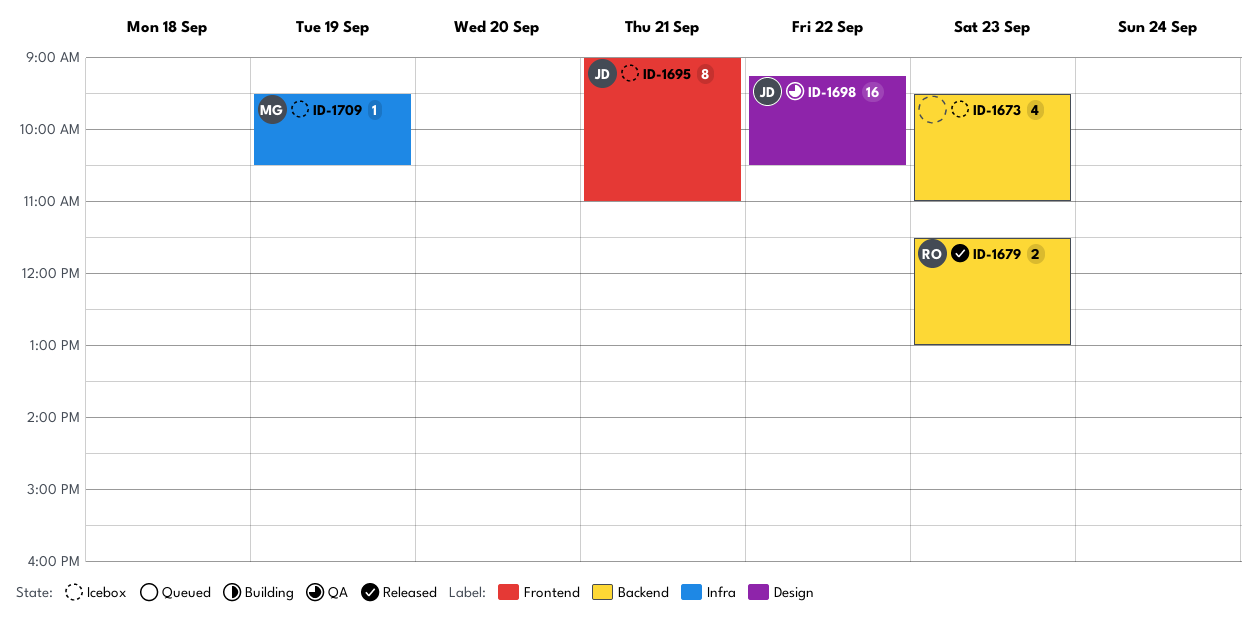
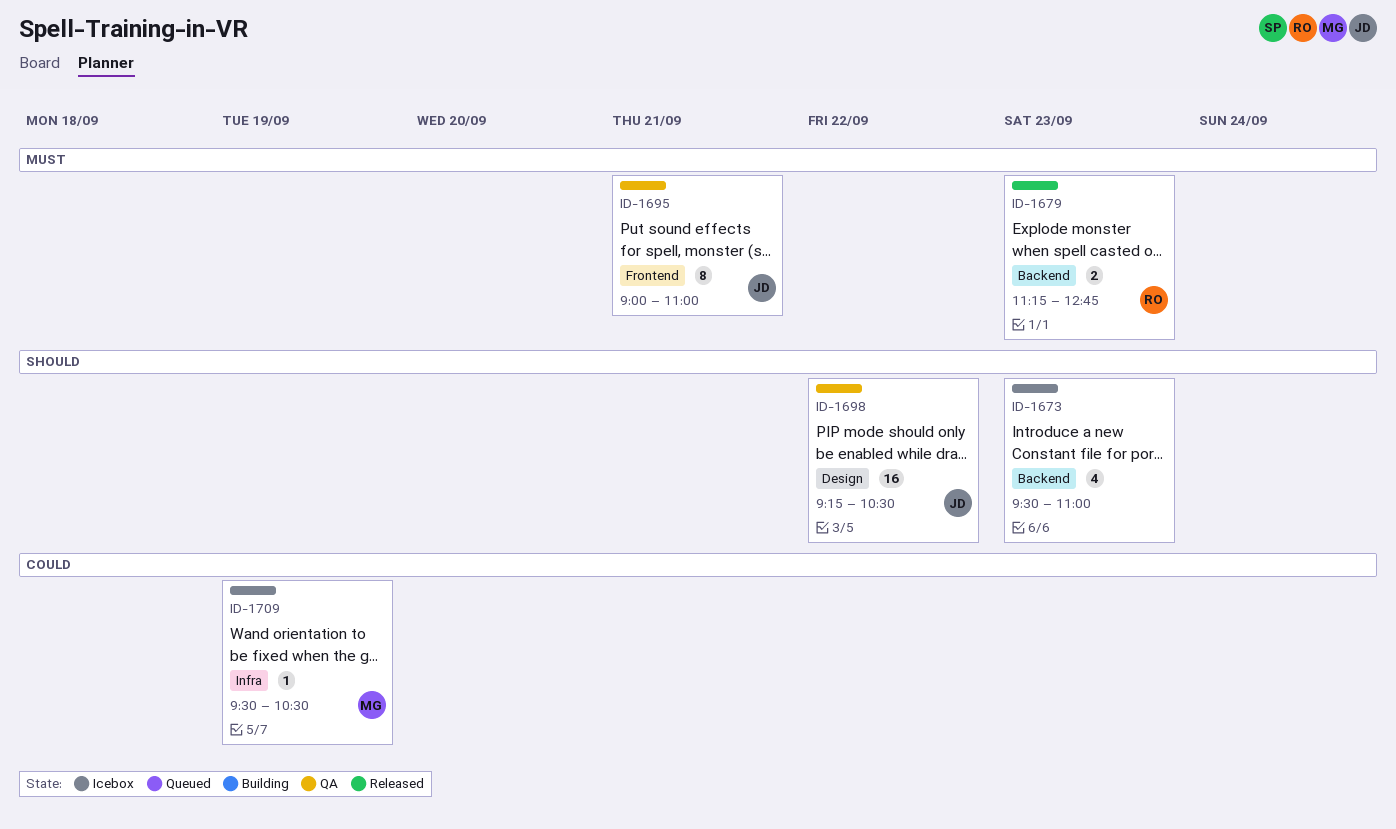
ID-1679, begins: 11:30 -> 11:15
ID-1679, ends: 13:00 -> 12:45
ID-1695, status: Icebox -> QA

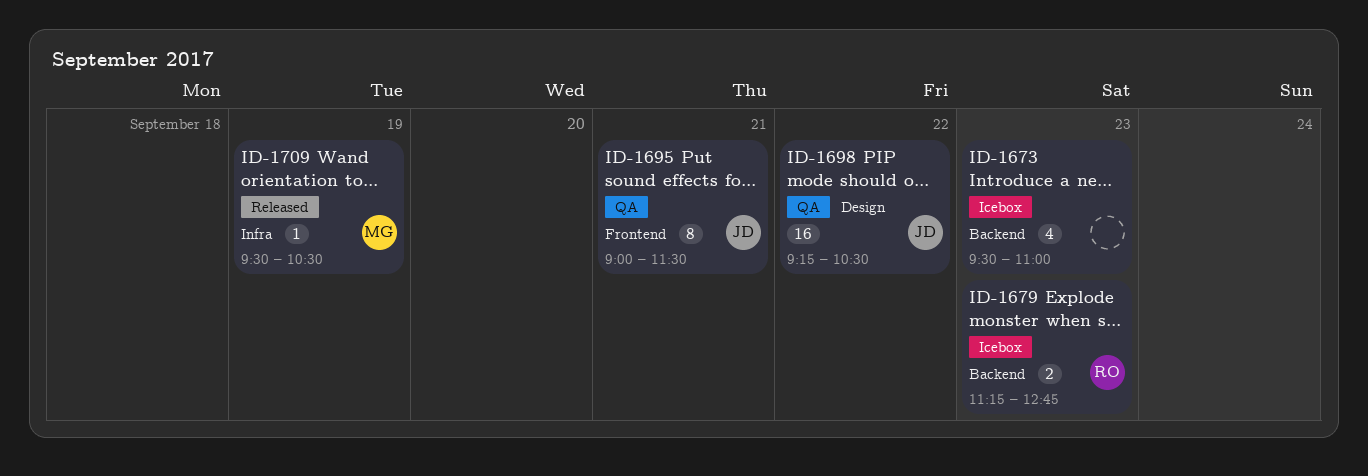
ID-1679, status: Released -> Icebox
ID-1695, ends: 11:00 -> 11:30
ID-1709, status: Icebox -> Released

